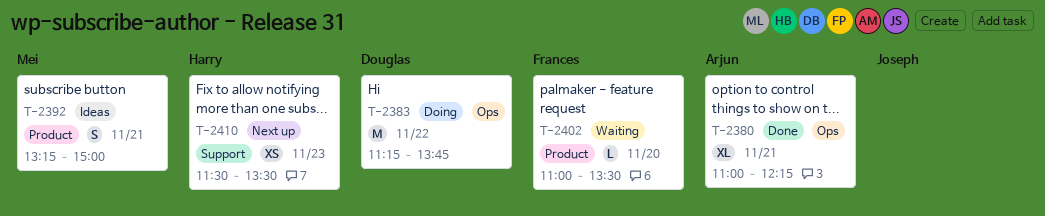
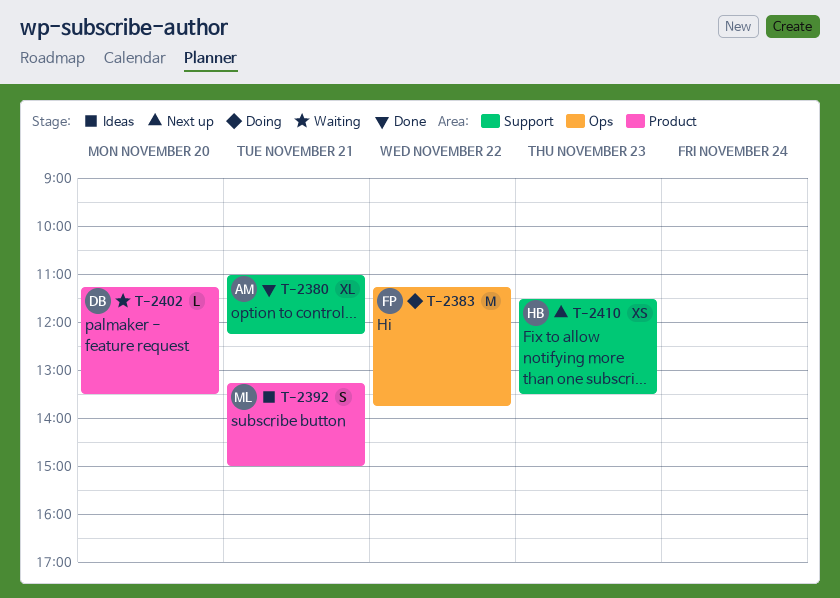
T-2380, label: Ops -> Support
T-2383, owner: Douglas -> Frances
T-2402, owner: Frances -> Douglas
T-2402, begins: 11:00 -> 11:15

